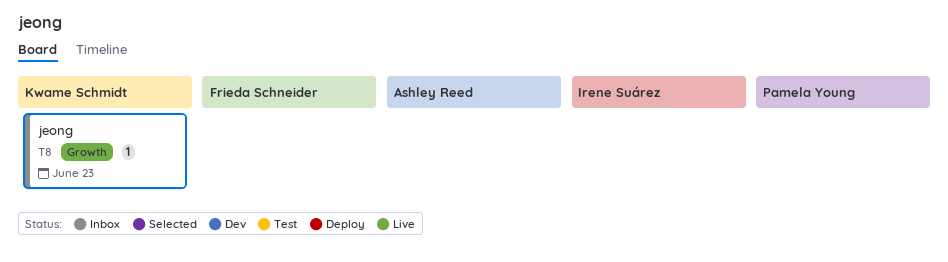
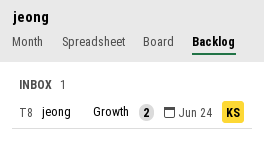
T8, estimate: 1 -> 2
T8, due: Jun 23 -> Jun 24

